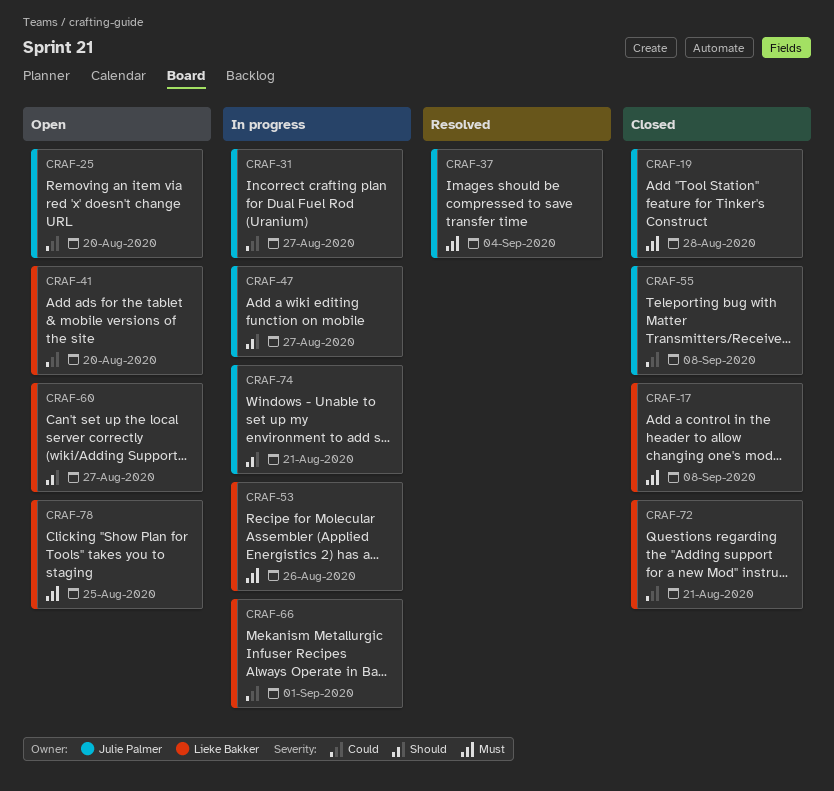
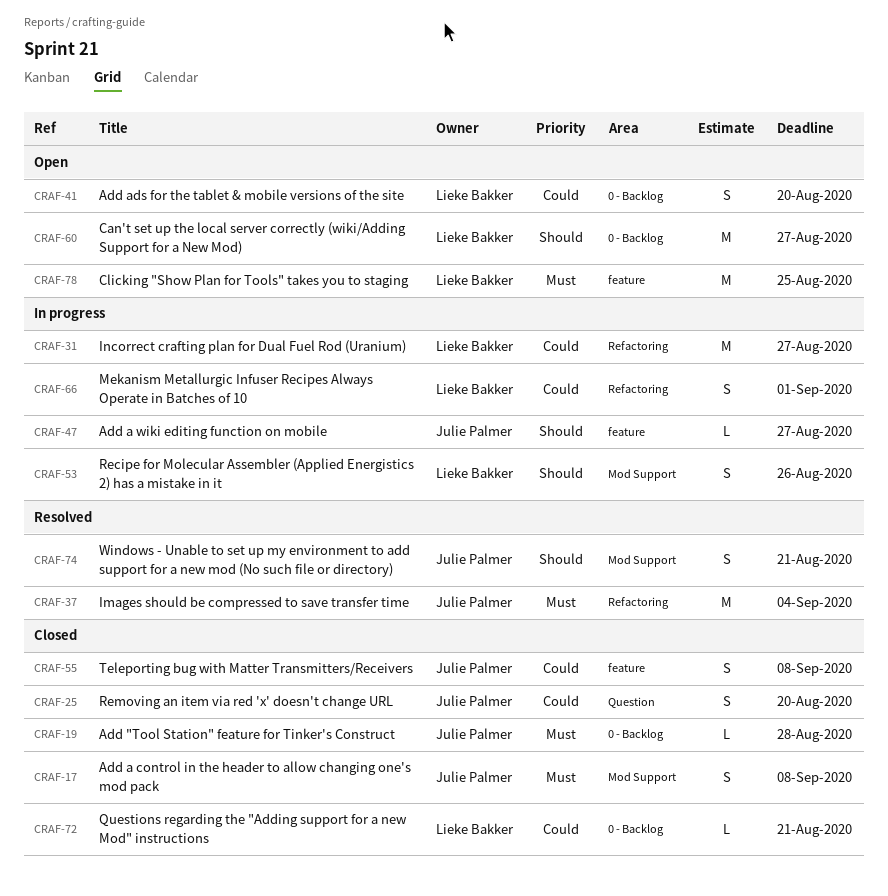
CRAF-17, owner: Lieke Bakker -> Julie Palmer
CRAF-25, status: Open -> Closed
CRAF-31, owner: Julie Palmer -> Lieke Bakker
CRAF-53, priority: Must -> Should
CRAF-74, status: In progress -> Resolved

